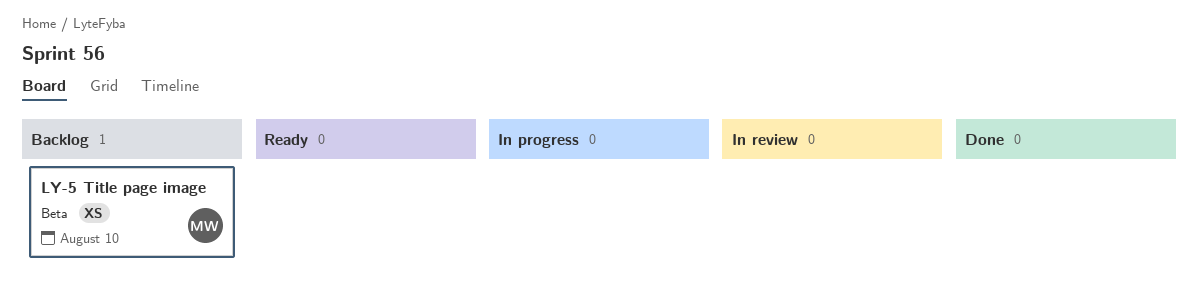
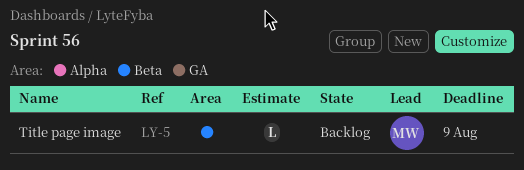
LY-5, estimate: XS -> L
LY-5, due: Aug 10 -> Aug 9

